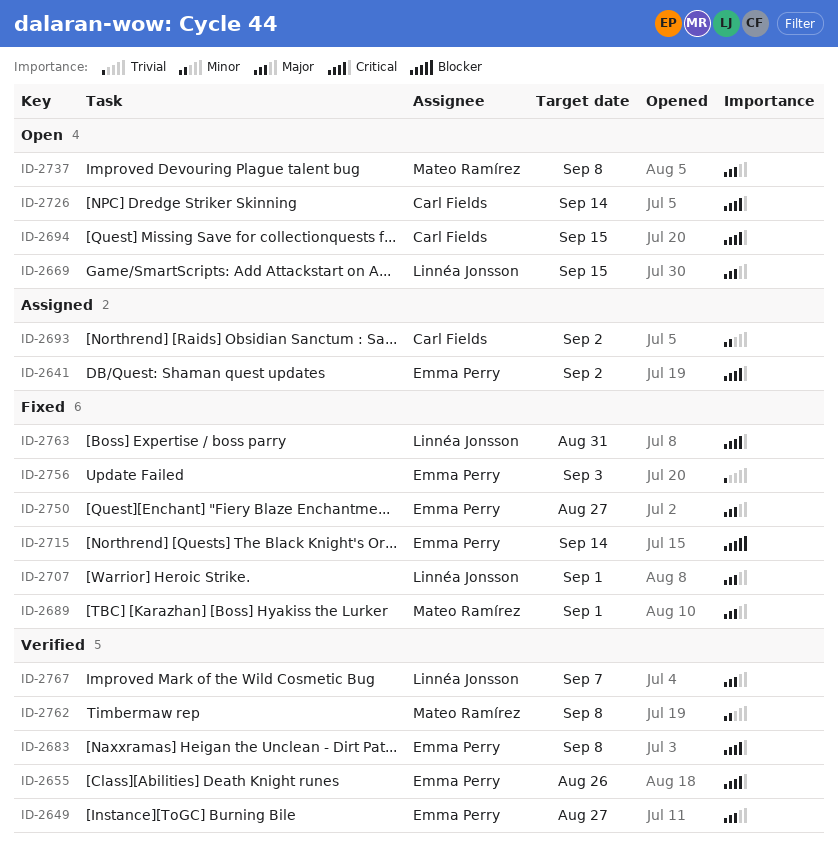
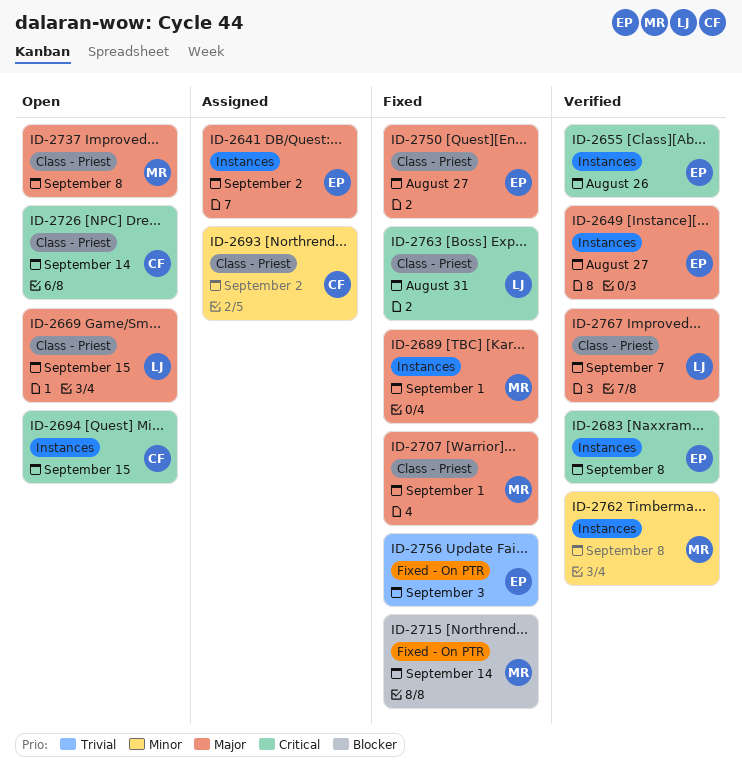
ID-2641, priority: Critical -> Major
ID-2707, owner: Linnéa Jonsson -> Mateo Ramírez
ID-2715, owner: Emma Perry -> Mateo Ramírez

